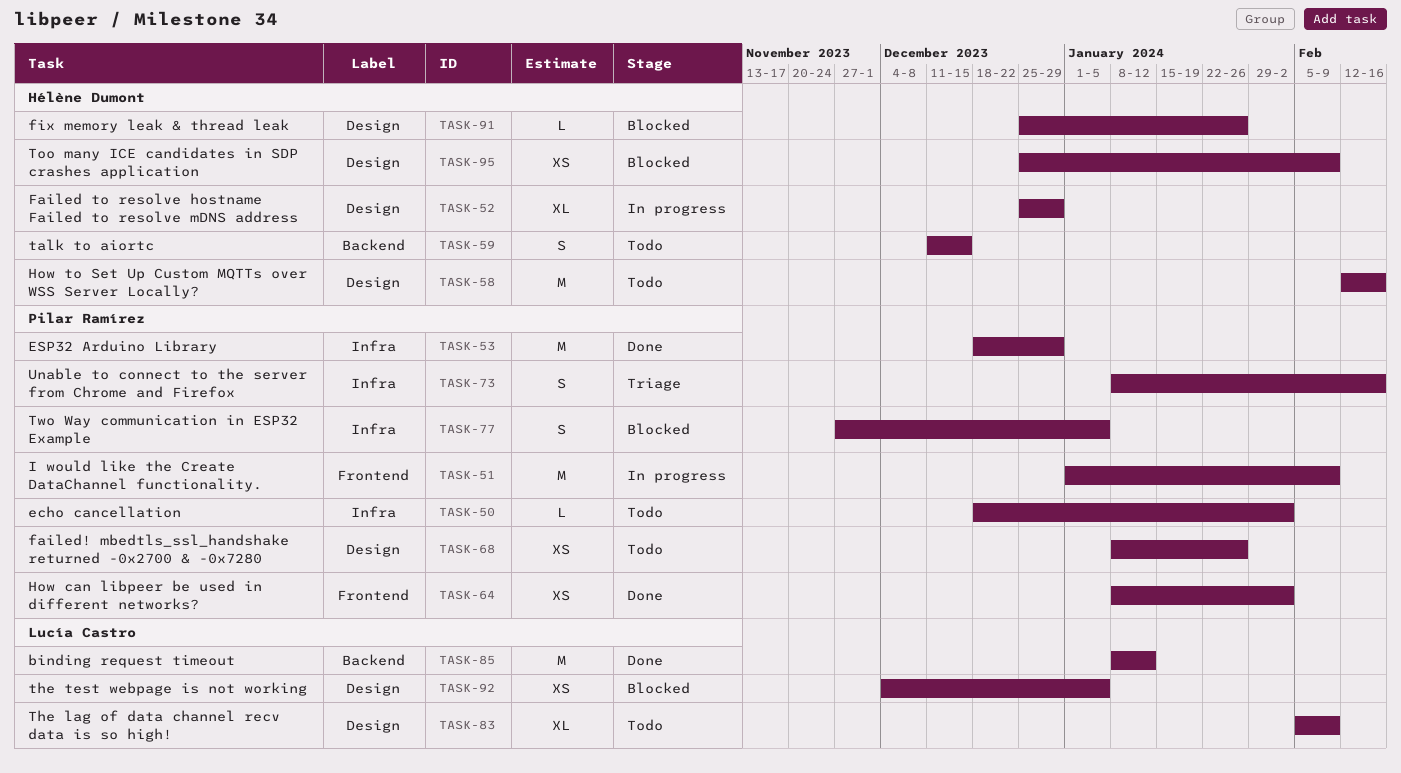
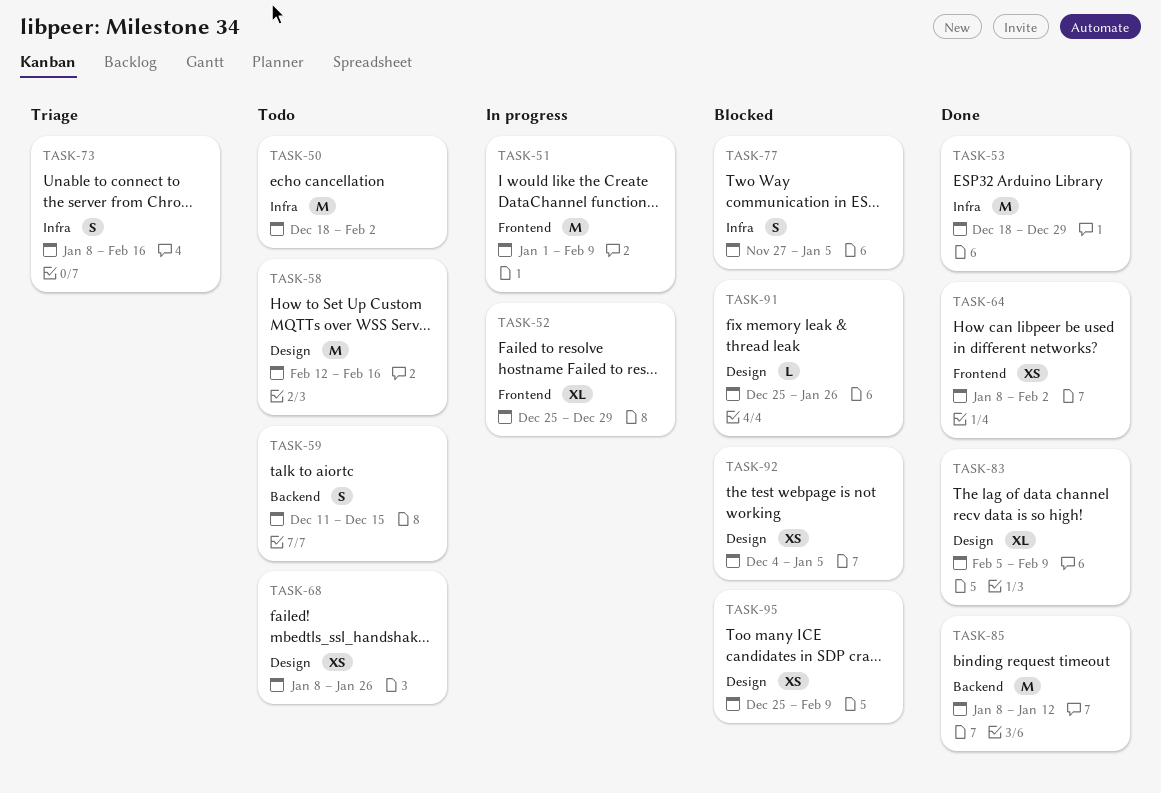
TASK-50, estimate: L -> M
TASK-52, label: Design -> Frontend
TASK-83, status: Todo -> Done

